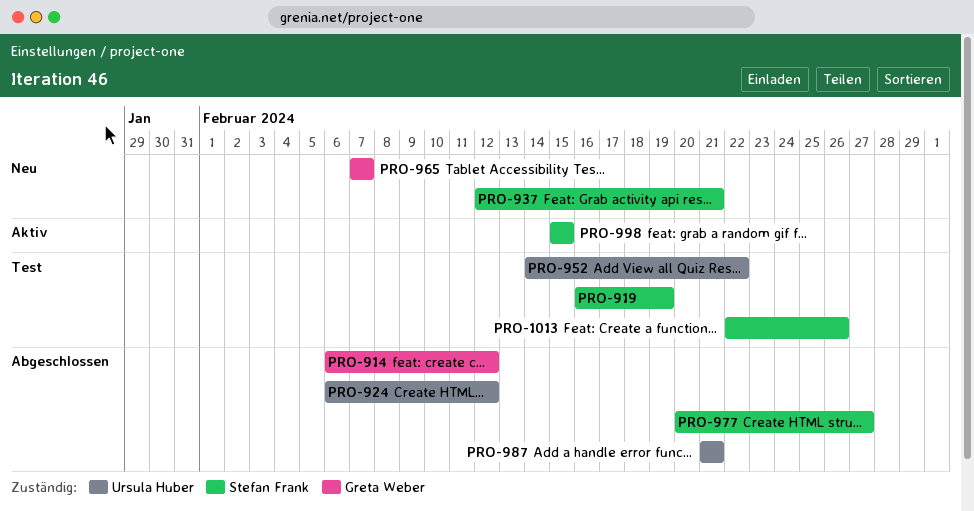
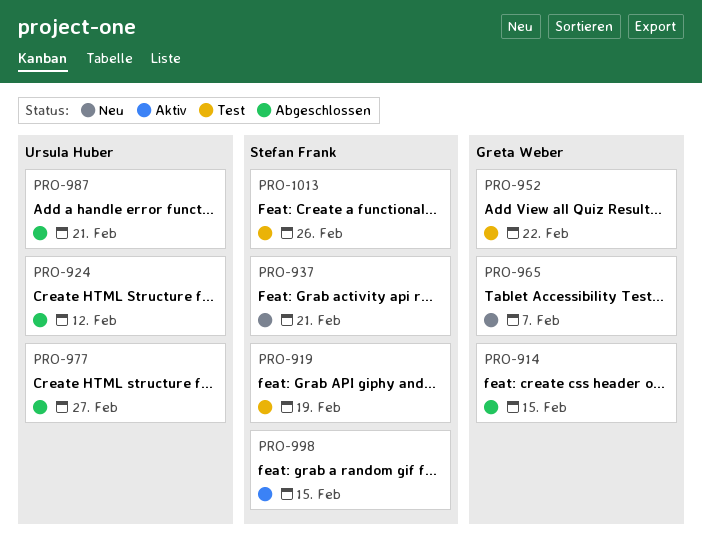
PRO-914, due: Feb 12 -> Feb 15
PRO-952, owner: Ursula Huber -> Greta Weber
PRO-977, owner: Stefan Frank -> Ursula Huber

